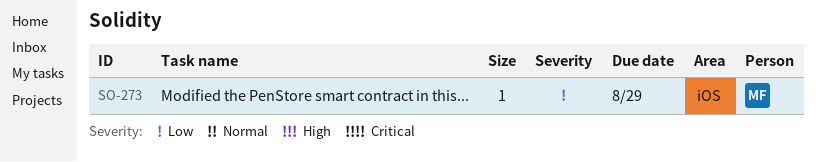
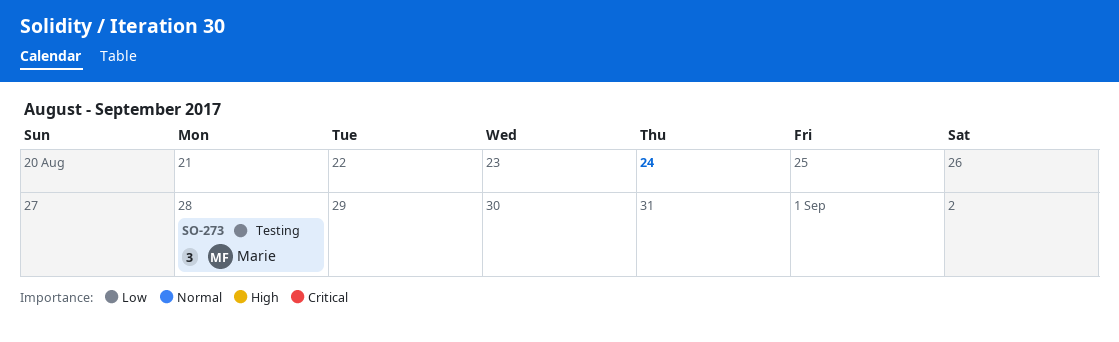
SO-273, estimate: 1 -> 3
SO-273, due: Aug 29 -> Aug 28

